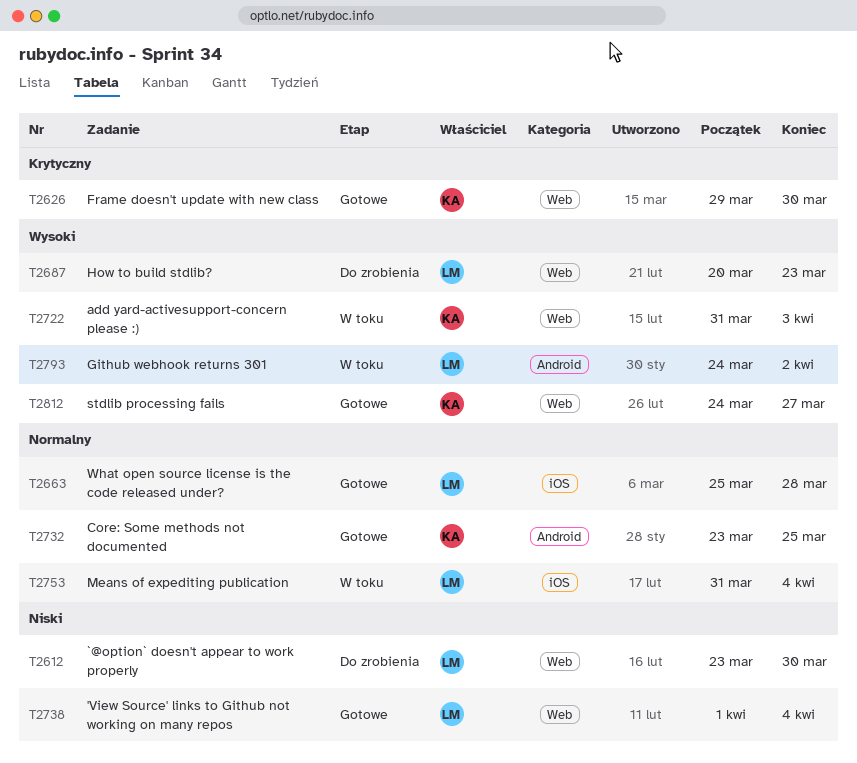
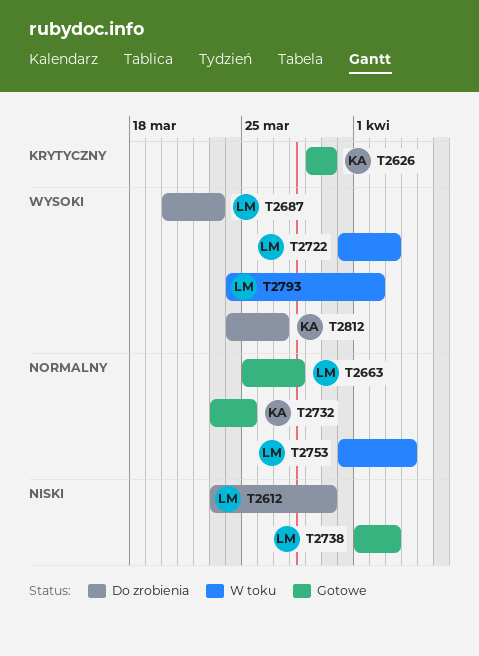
T2722, owner: KA -> LM
T2738, due: Apr 4 -> Apr 3
T2812, status: Gotowe -> Do zrobienia

